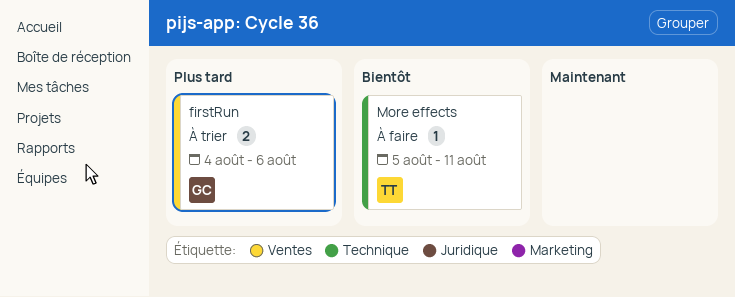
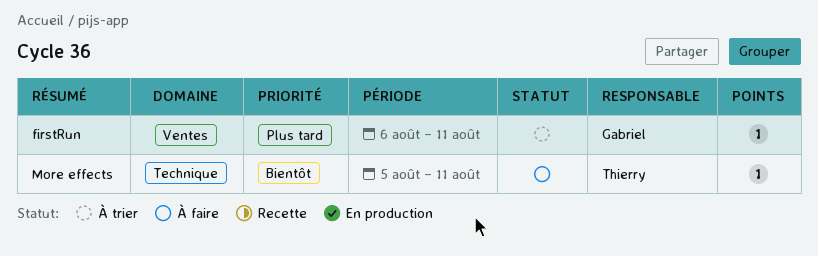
firstRun, estimate: 2 -> 1
firstRun, start: Aug 4 -> Aug 6
firstRun, due: Aug 6 -> Aug 11

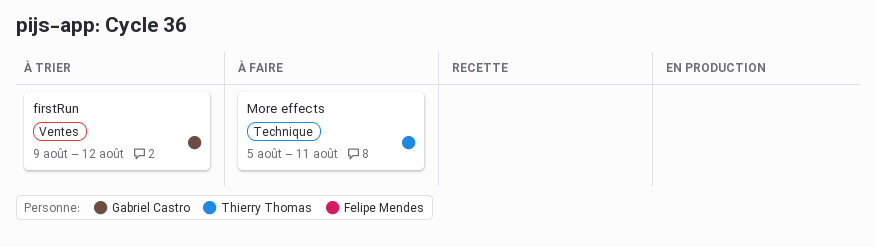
firstRun, start: Aug 6 -> Aug 9
firstRun, due: Aug 11 -> Aug 12

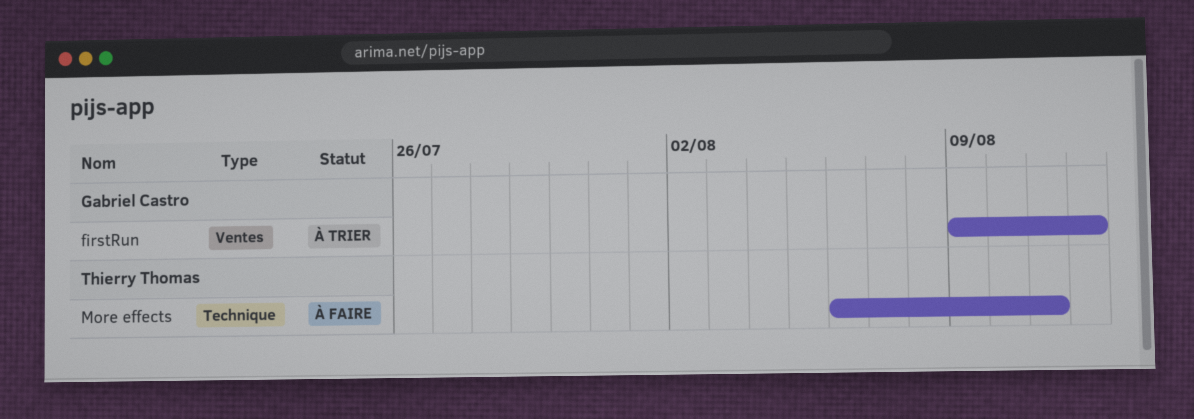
More effects, start: Aug 5 -> Aug 6

